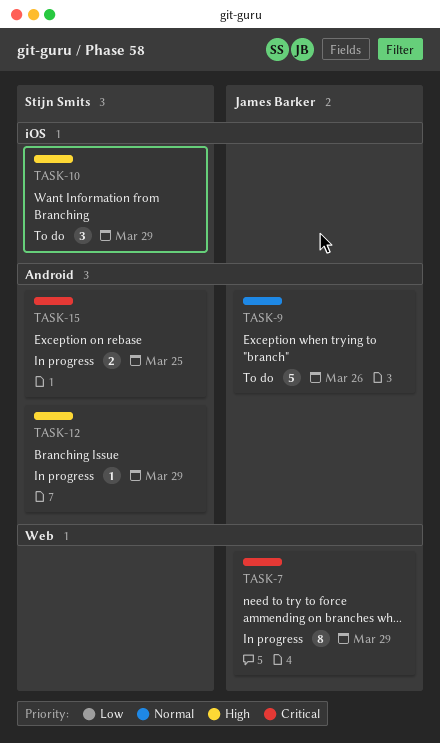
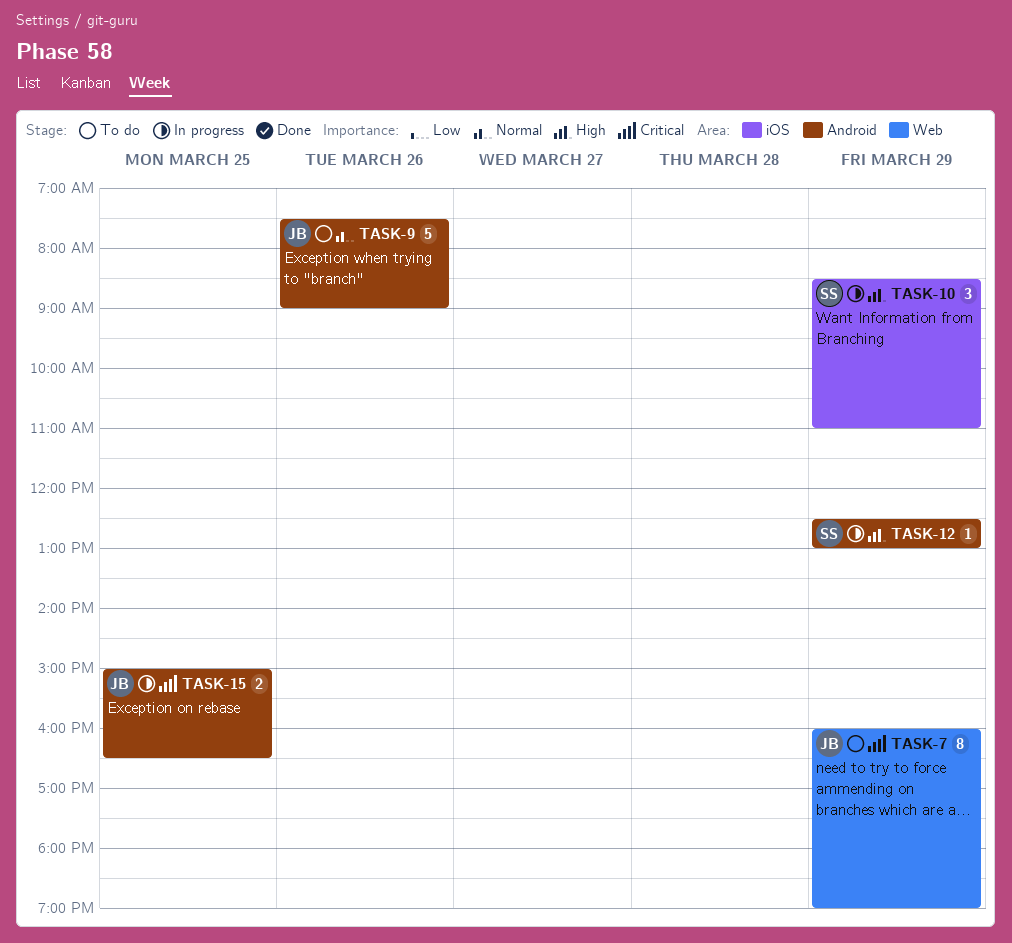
TASK-7, status: In progress -> To do
TASK-10, status: To do -> In progress
TASK-15, owner: Stijn Smits -> James Barker

